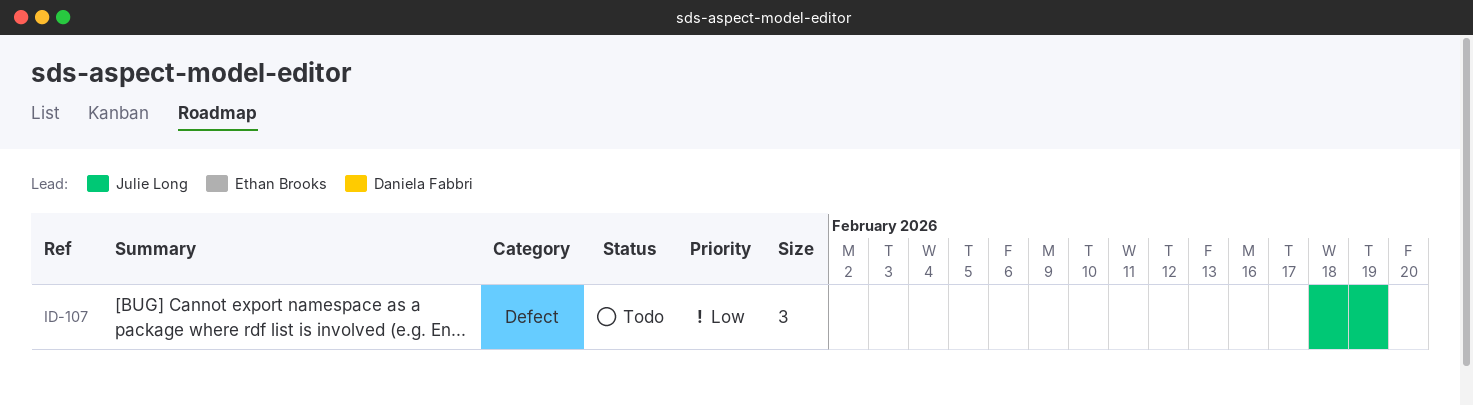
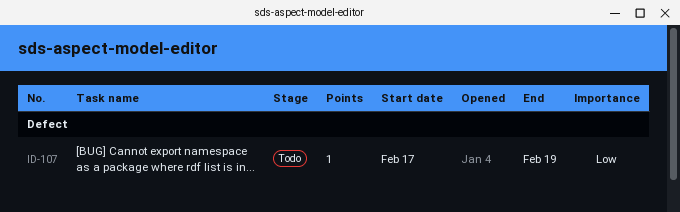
ID-107, estimate: 3 -> 1
ID-107, start: Feb 18 -> Feb 17

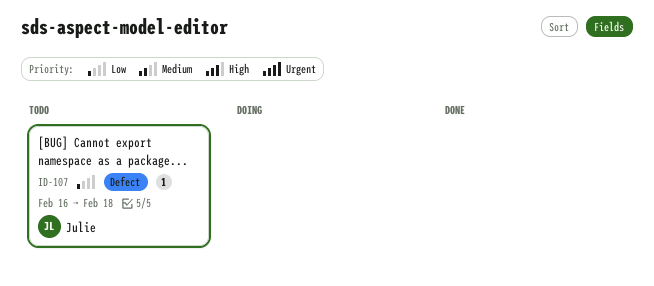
ID-107, start: Feb 17 -> Feb 16
ID-107, due: Feb 19 -> Feb 18

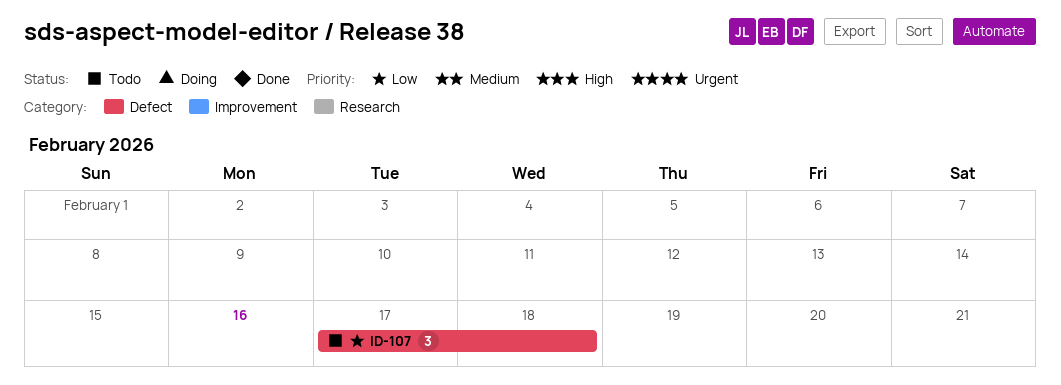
ID-107, estimate: 1 -> 3
ID-107, start: Feb 16 -> Feb 17

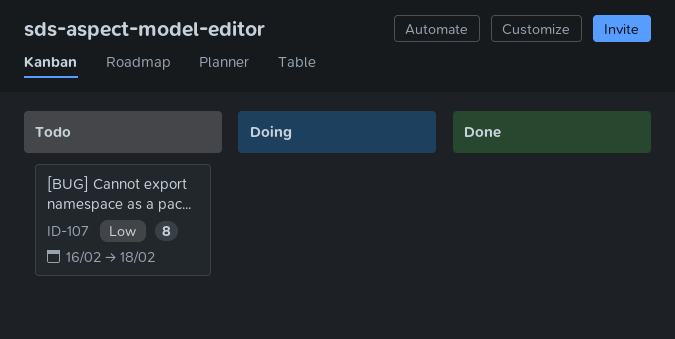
ID-107, estimate: 3 -> 8
ID-107, start: Feb 17 -> Feb 16

